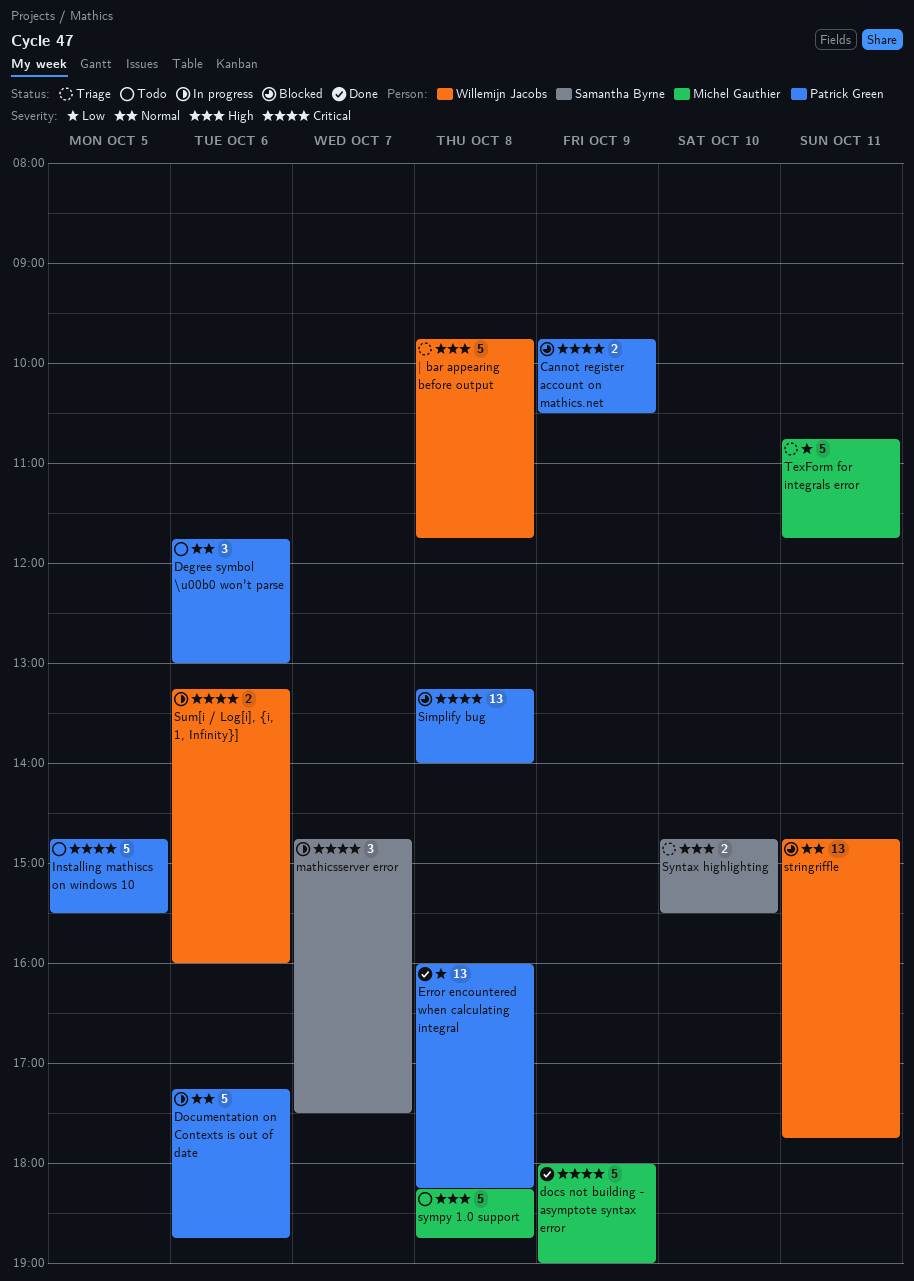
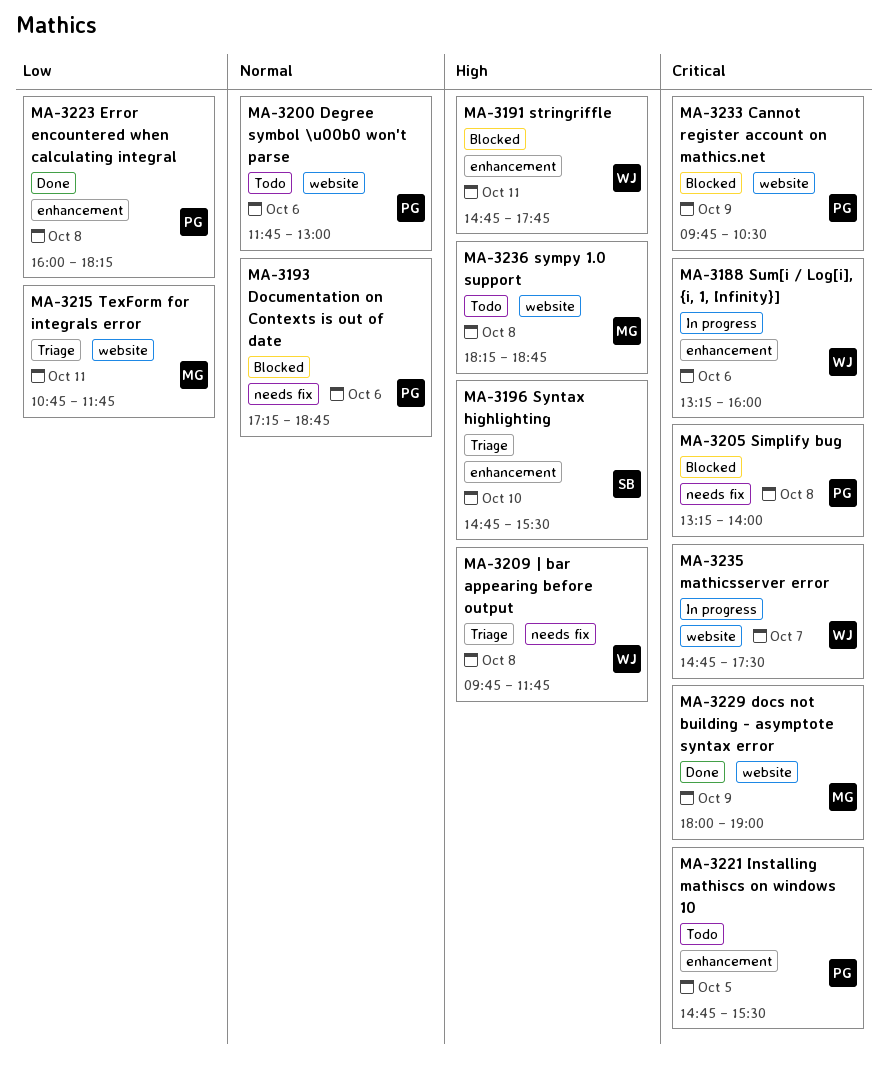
Documentation on Contexts is out of date, status: In progress -> Blocked
mathicsserver error, owner: Samantha Byrne -> Willemijn Jacobs
stringriffle, priority: Normal -> High

